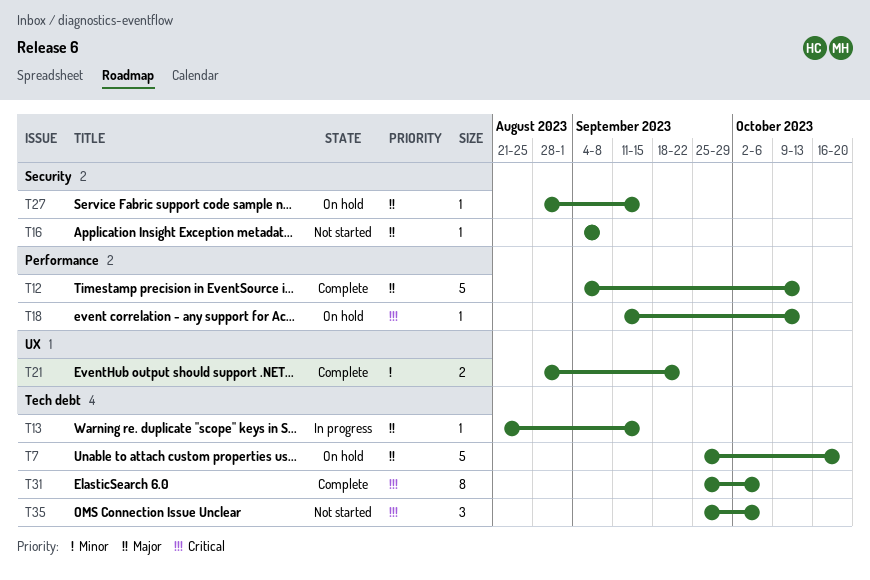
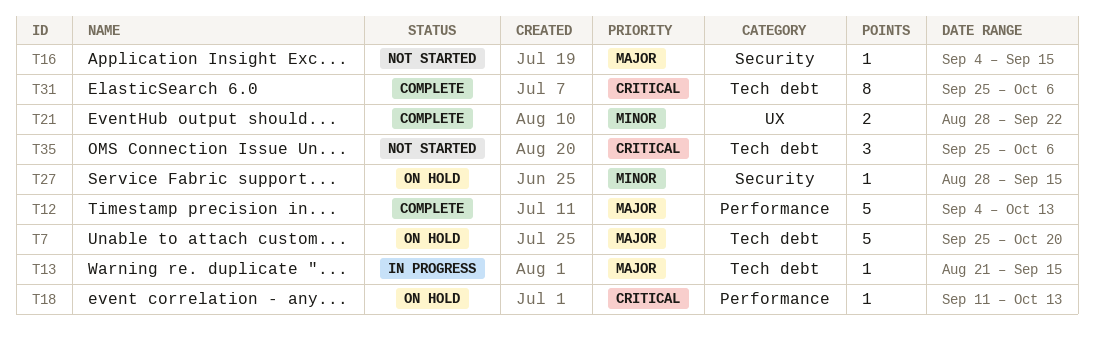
T16, due: Sep 8 -> Sep 15
T27, priority: Major -> Minor

